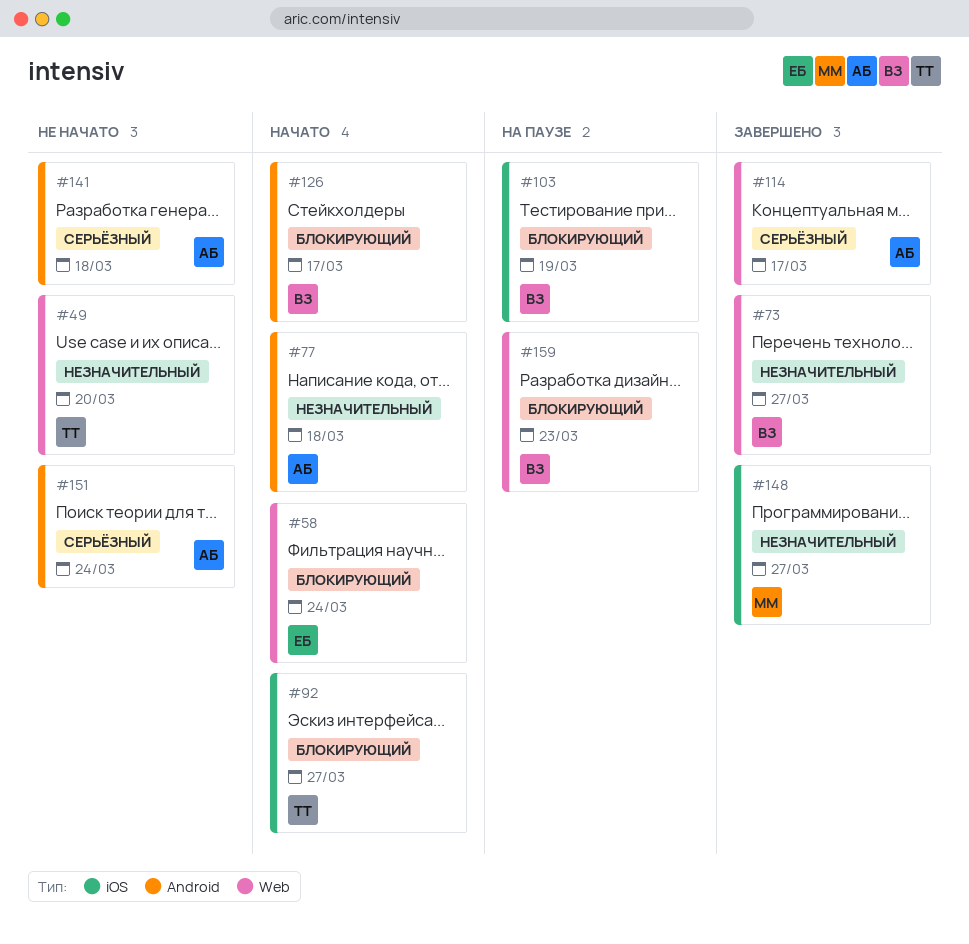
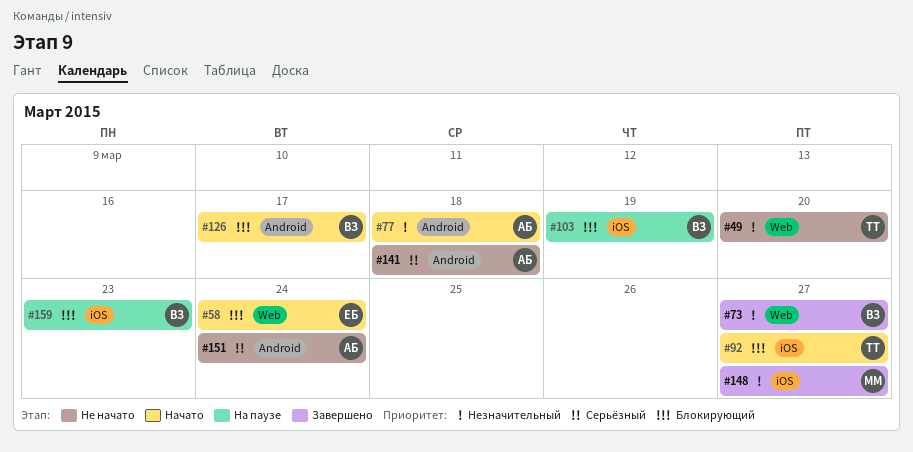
#114: present -> none
#159, label: Web -> iOS

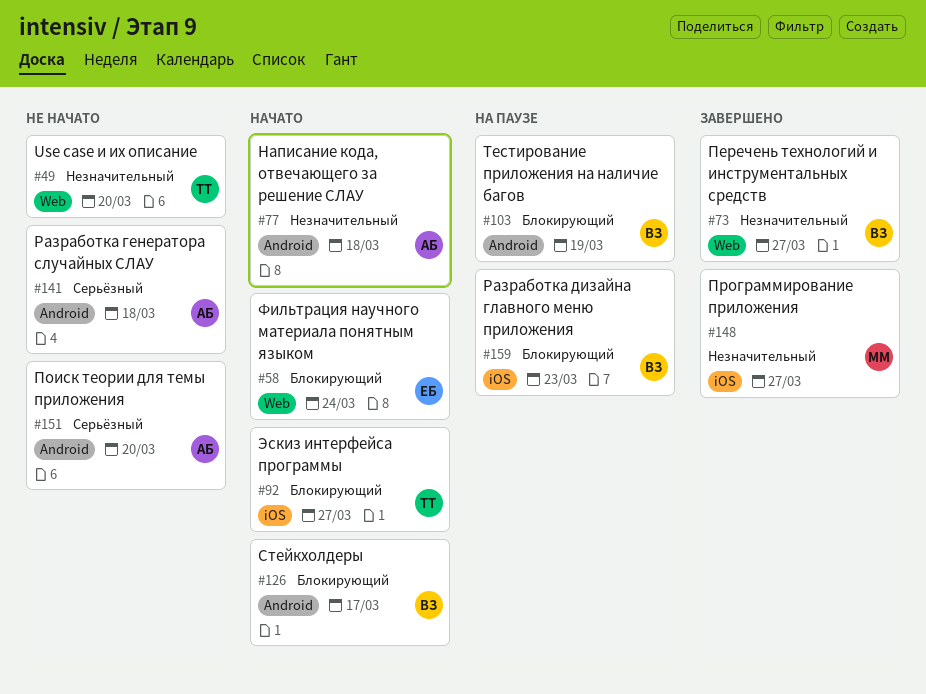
#103, label: iOS -> Android
#151, due: Mar 24 -> Mar 20

